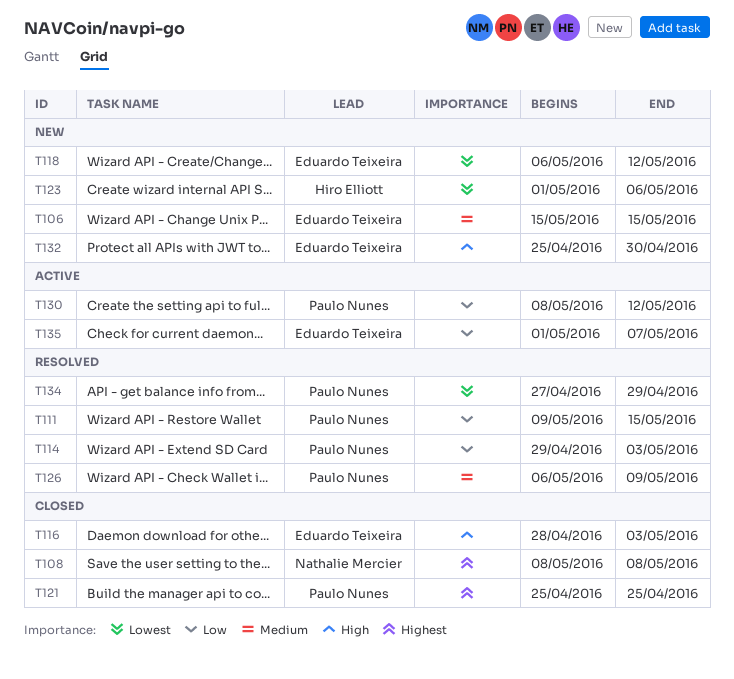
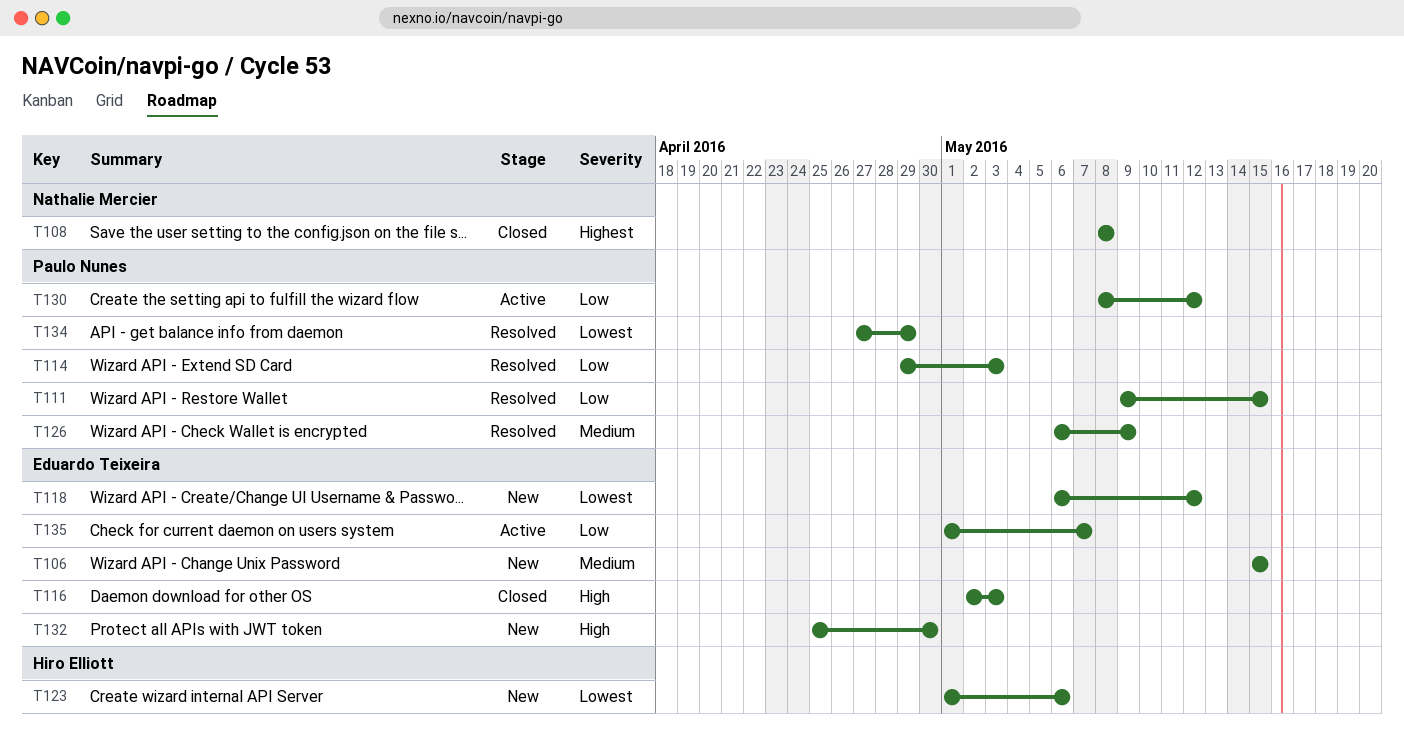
T116, start: Apr 28 -> May 2
T121: present -> none

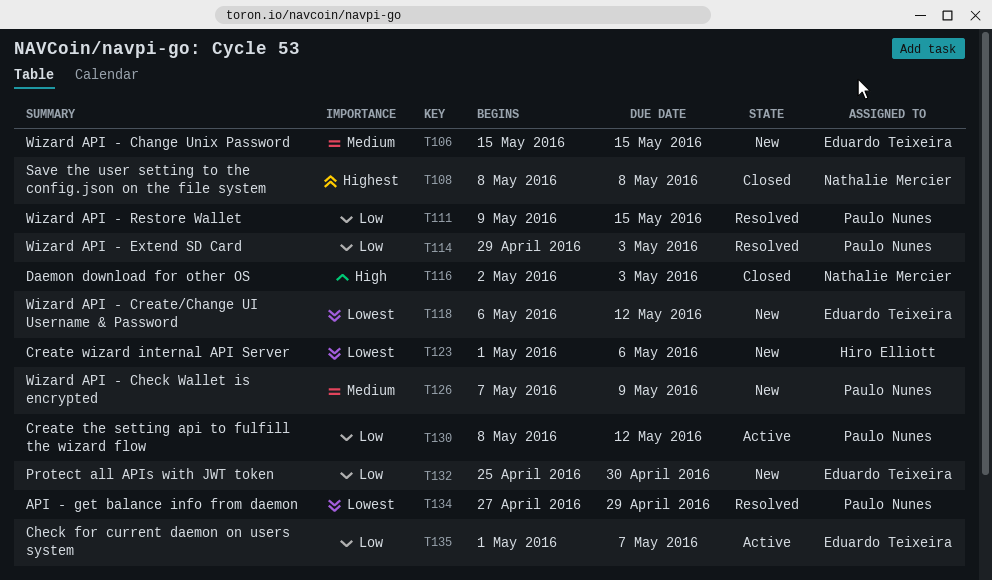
T116, owner: Eduardo Teixeira -> Nathalie Mercier
T126, status: Resolved -> New
T126, start: May 6 -> May 7
T132, priority: High -> Low

